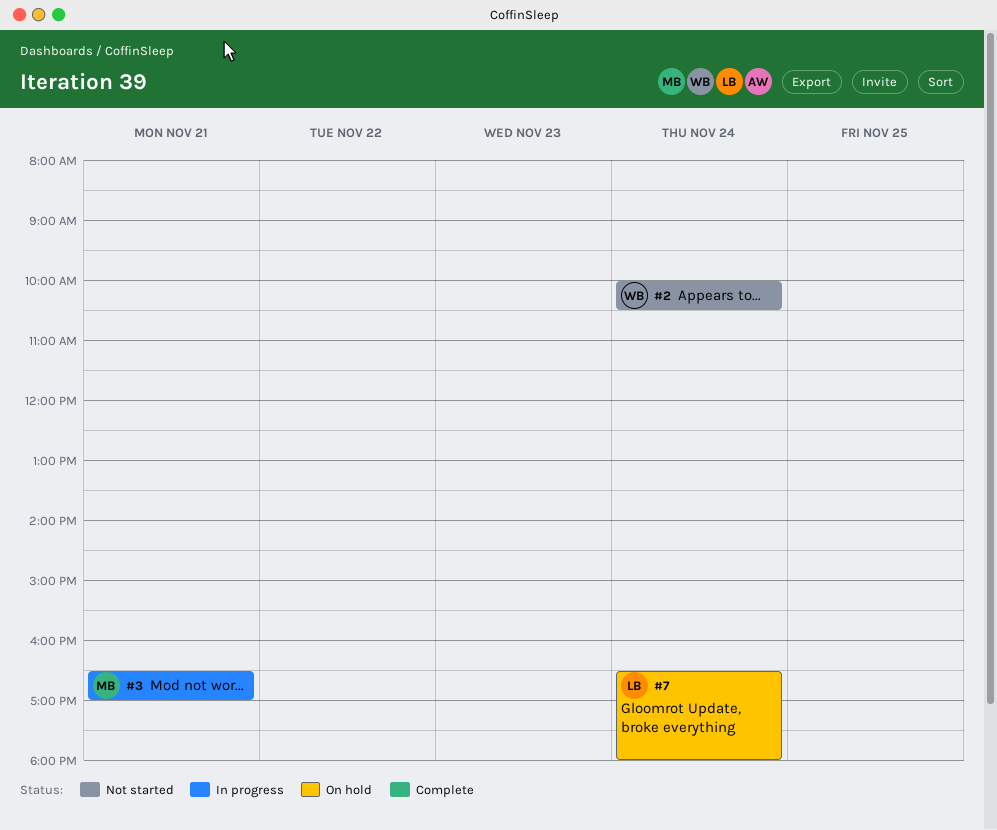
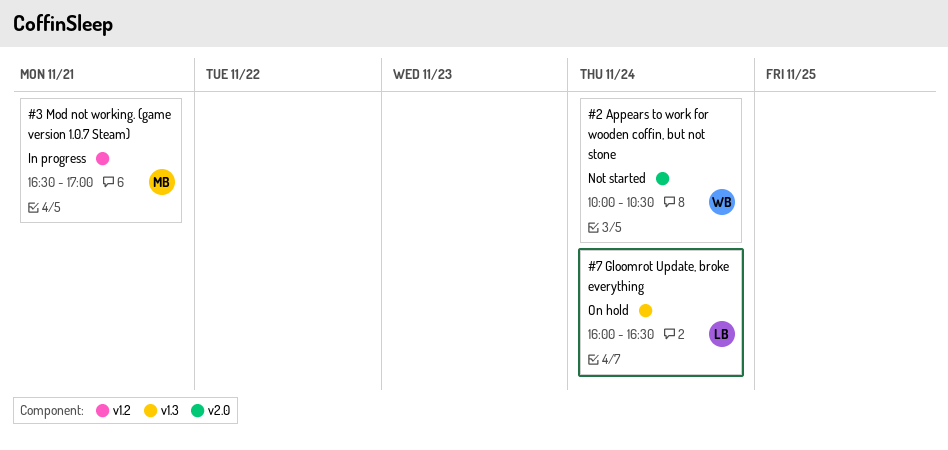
#7, begins: 16:30 -> 16:00
#7, ends: 18:00 -> 16:30

